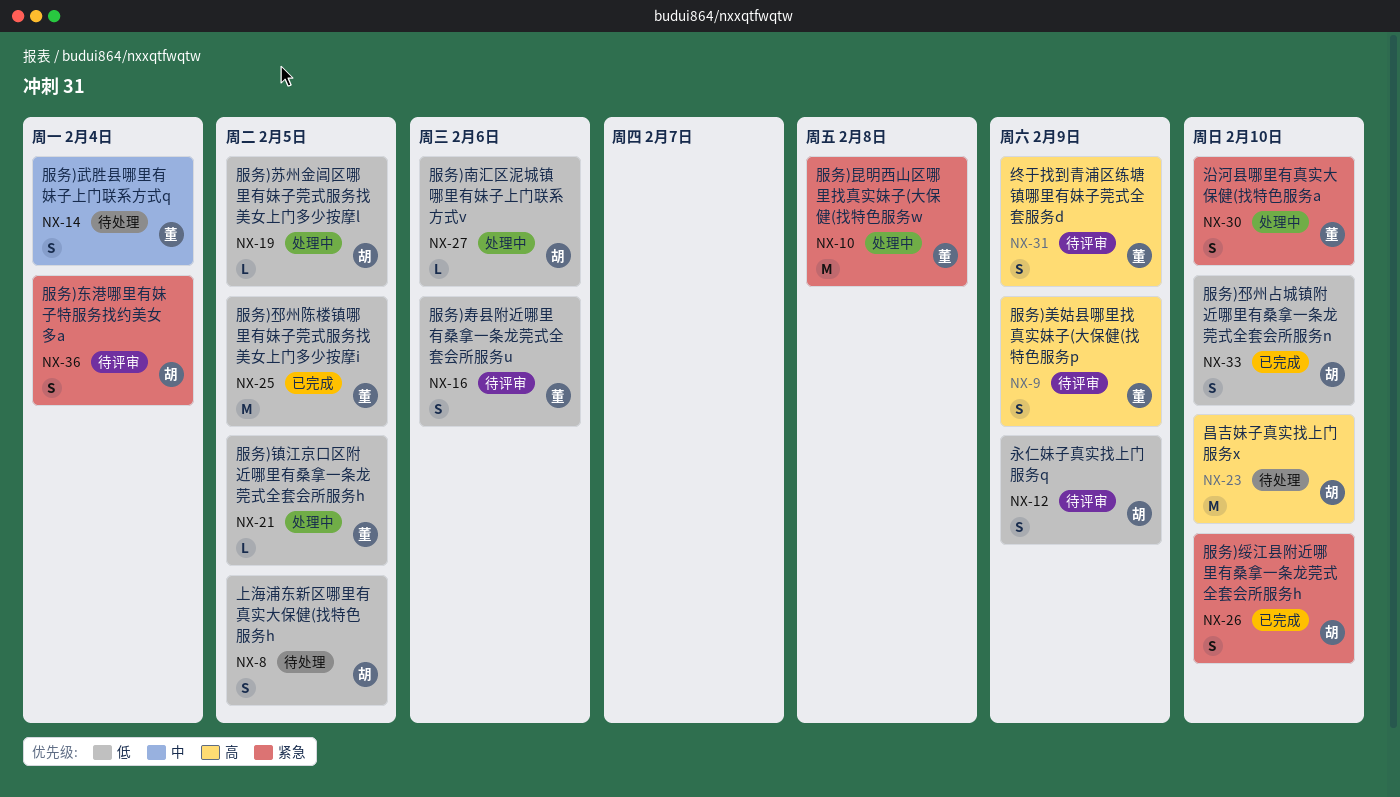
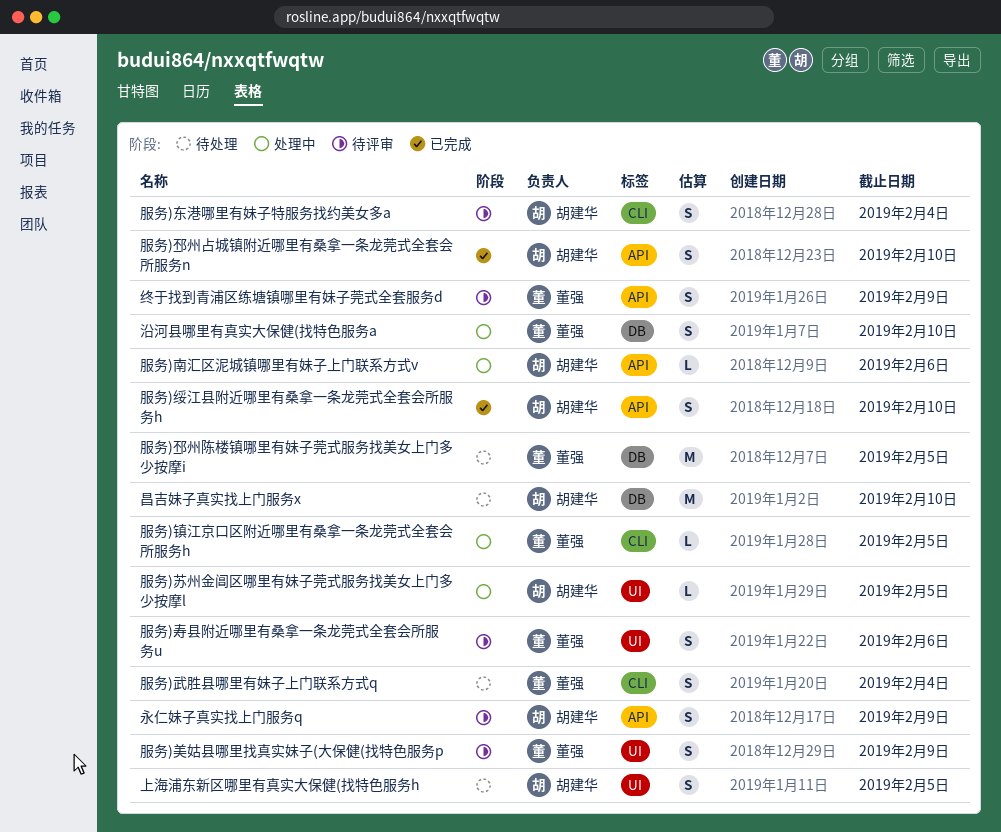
服务)昆明西山区哪里找真实妹子(大保健(找特色服务w: present -> none
服务)邳州陈楼镇哪里有妹子莞式服务找美女上门多少按摩i, status: 已完成 -> 待处理

